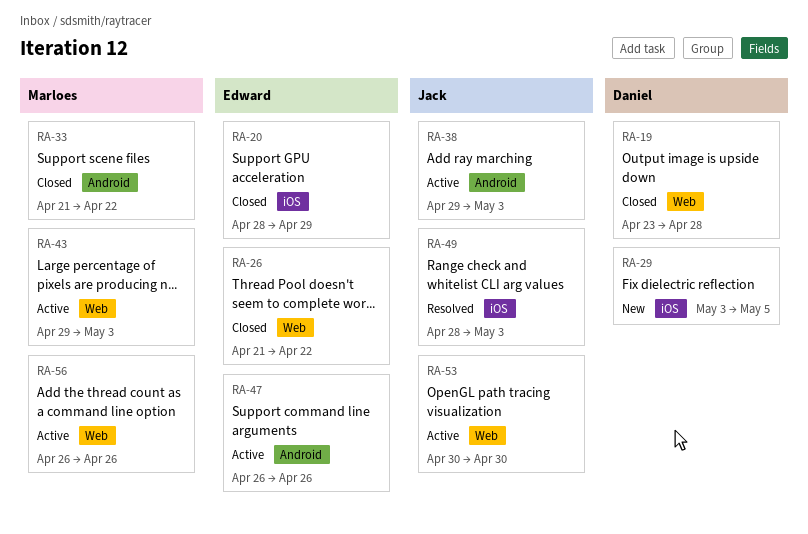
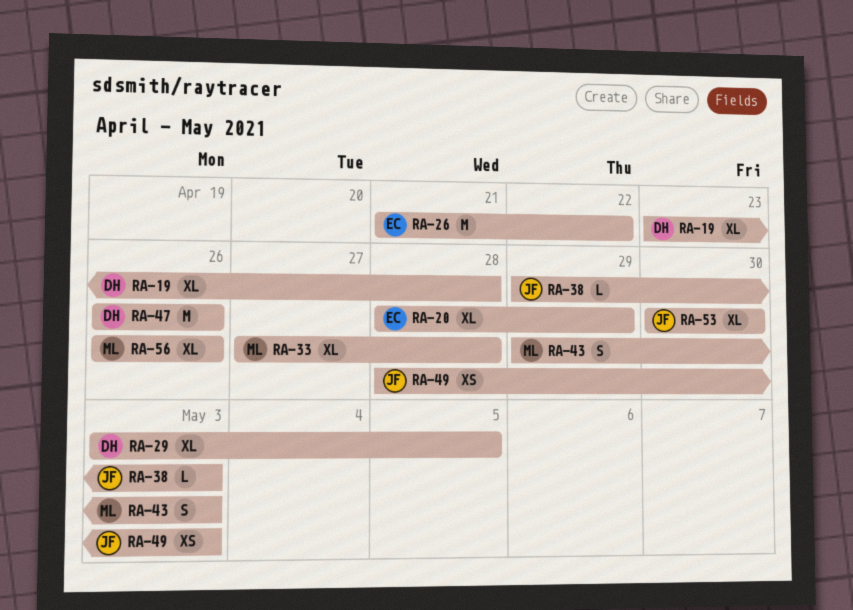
RA-33, start: Apr 21 -> Apr 27
RA-33, due: Apr 22 -> Apr 28
RA-47, owner: Edward -> Daniel

